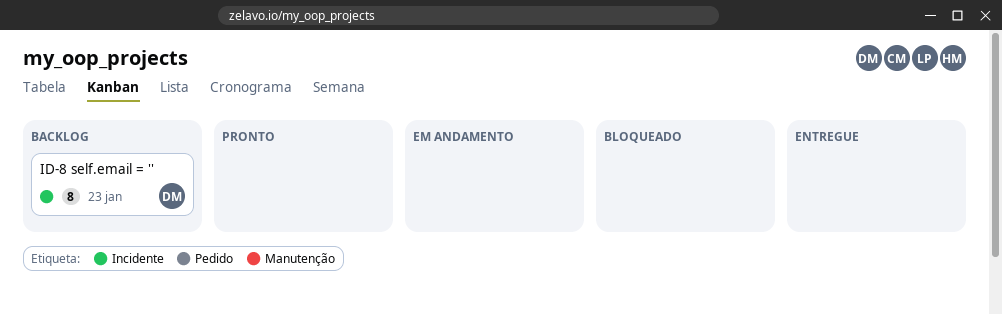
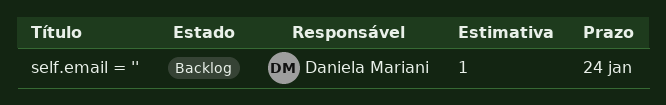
self.email = '', estimate: 8 -> 1
self.email = '', due: Jan 23 -> Jan 24

